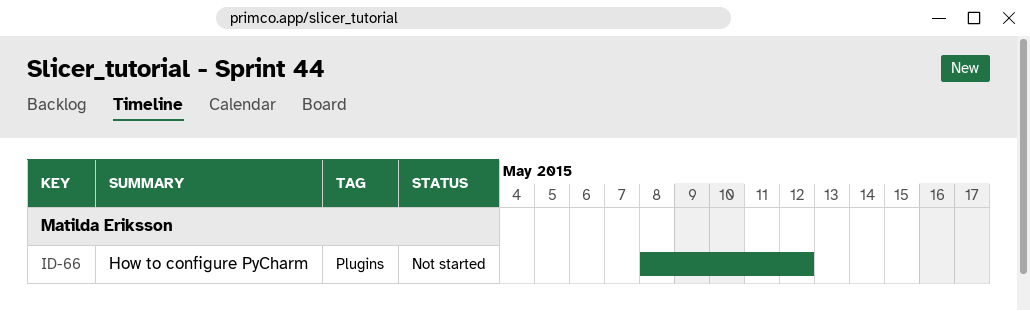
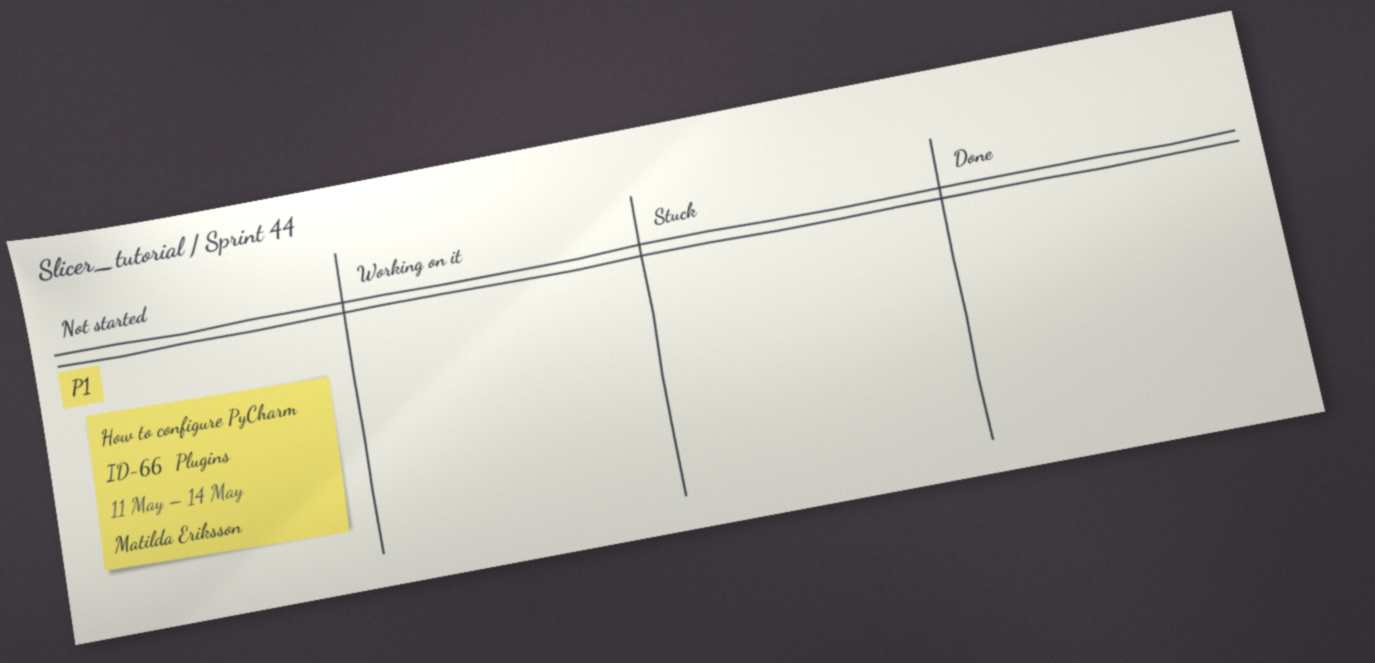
ID-66, start: May 8 -> May 11
ID-66, due: May 12 -> May 14

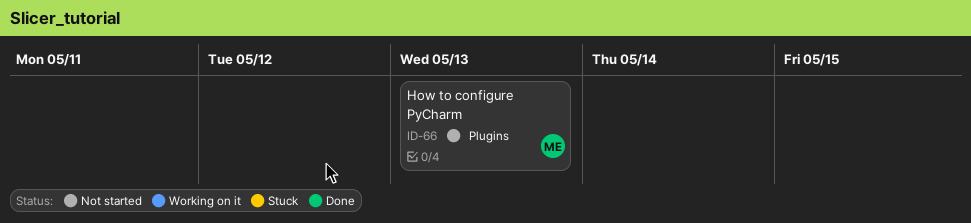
ID-66, due: May 14 -> May 13

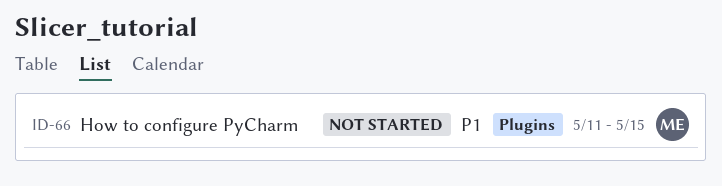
ID-66, due: May 13 -> May 15

